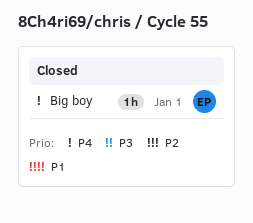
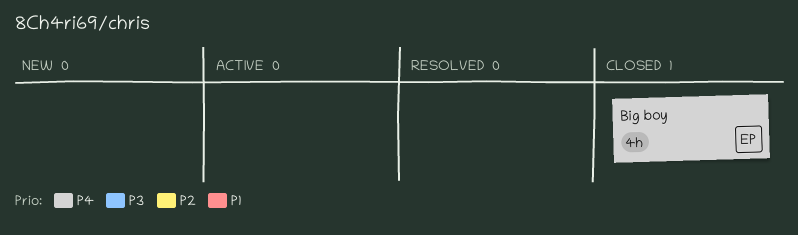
Big boy, estimate: 1h -> 4h

